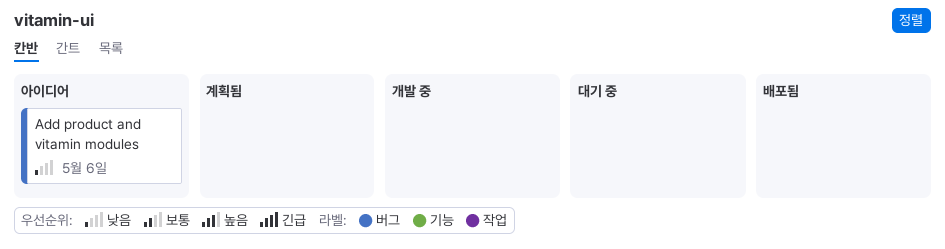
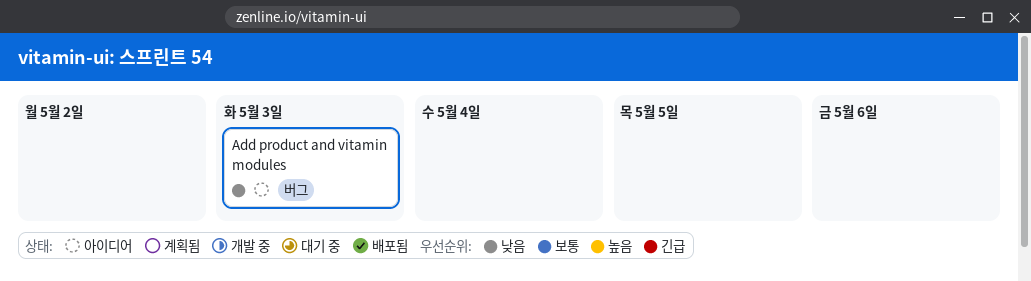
Add product and vitamin modules, due: May 6 -> May 3

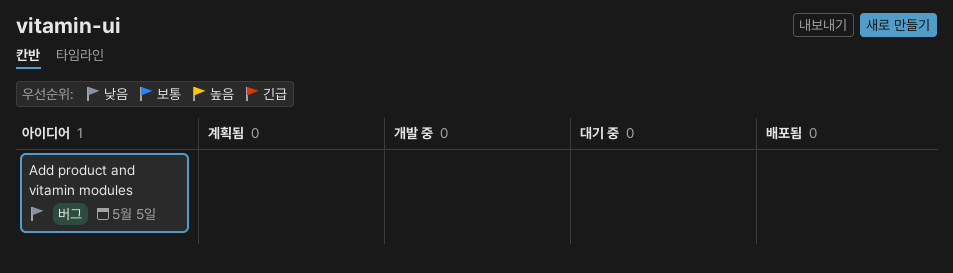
Add product and vitamin modules, due: May 3 -> May 5

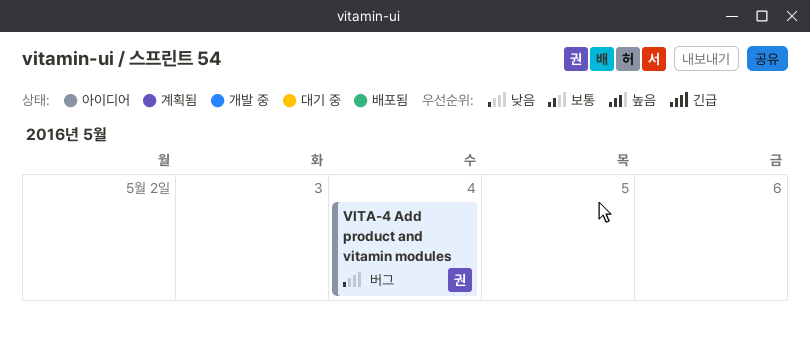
Add product and vitamin modules, due: May 5 -> May 4

